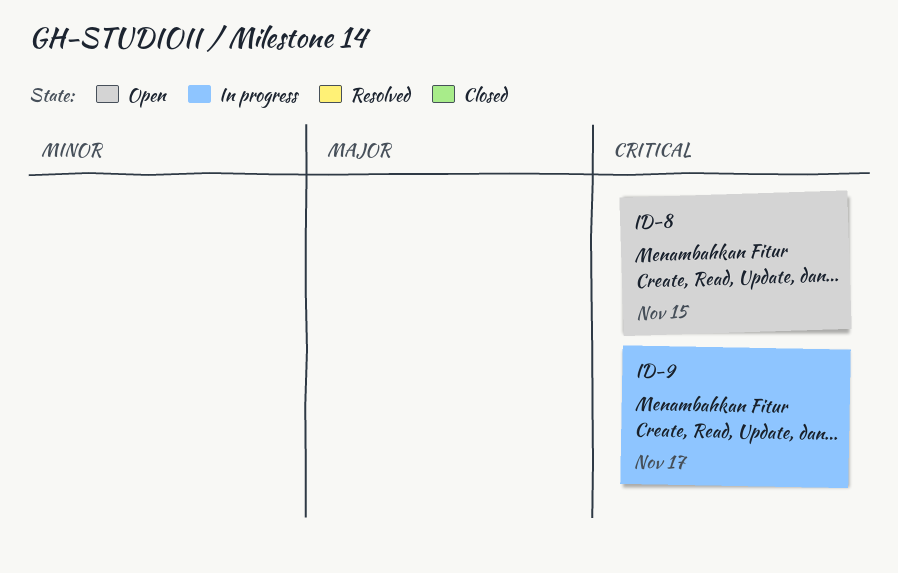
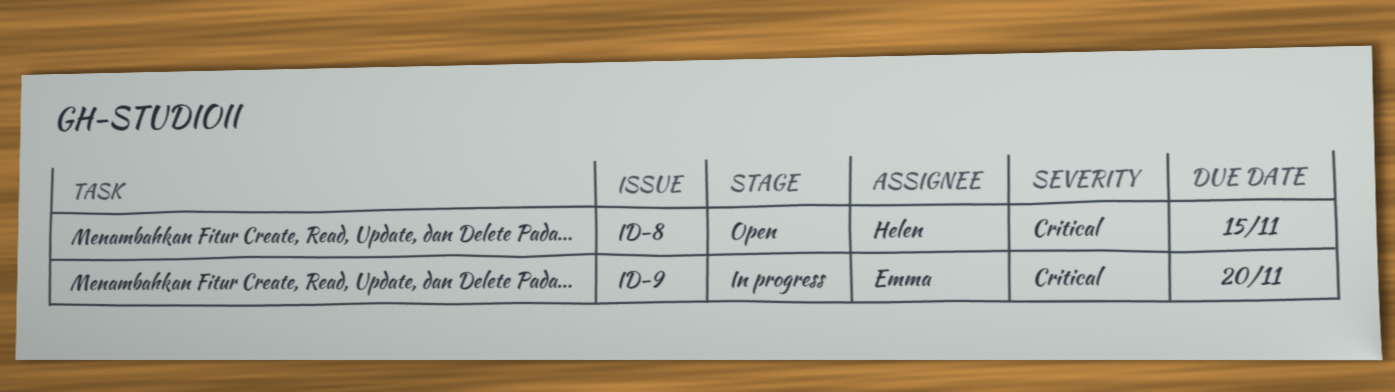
ID-9, due: Nov 17 -> Nov 20

